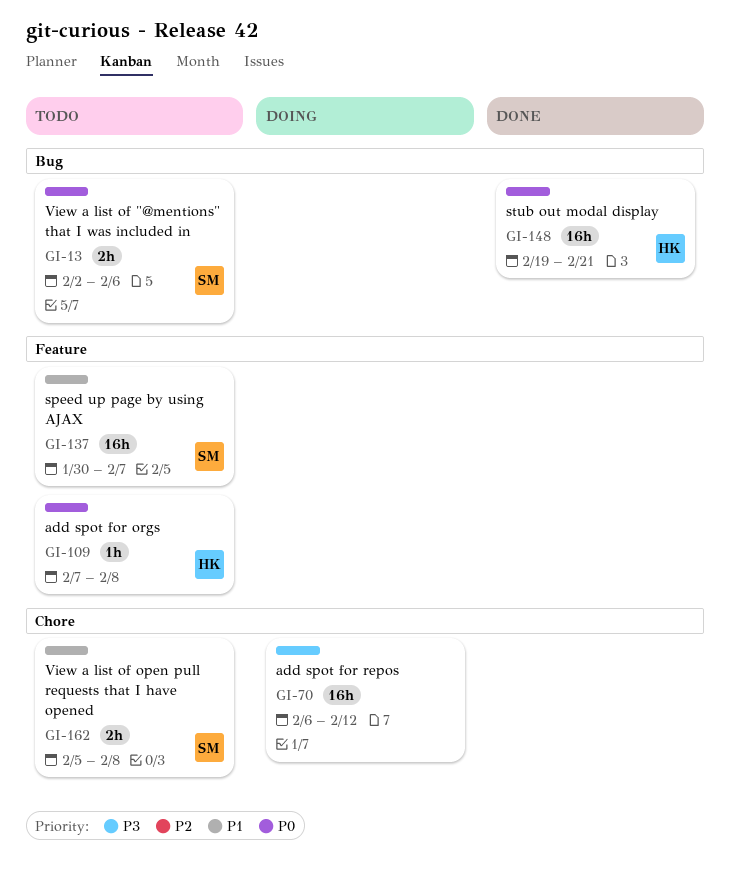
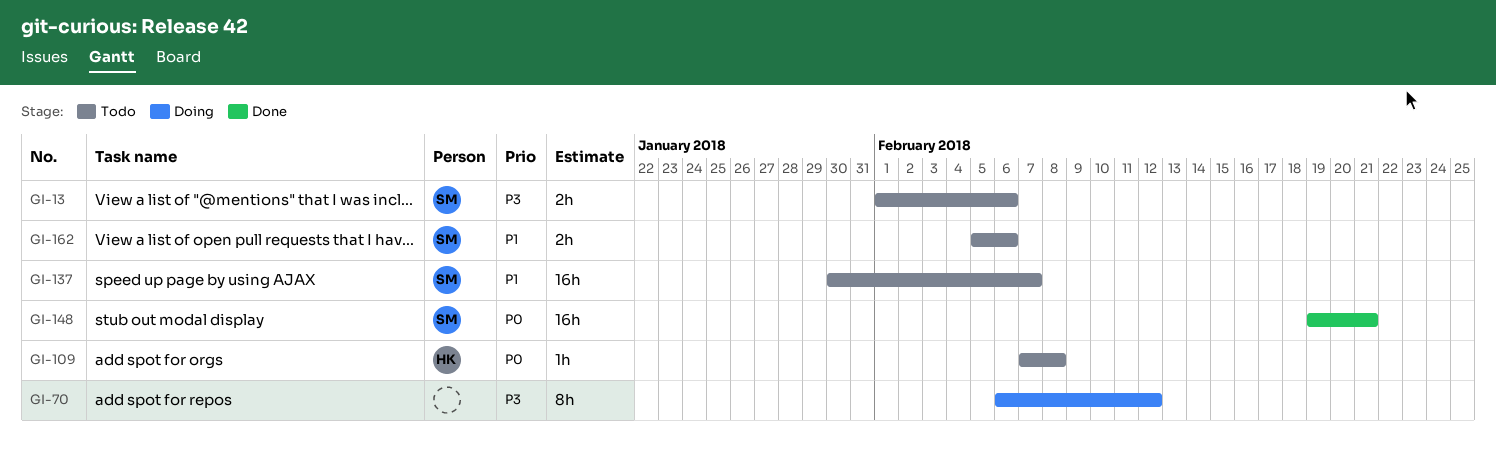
GI-13, priority: P0 -> P3
GI-13, start: Feb 2 -> Feb 1
GI-70, estimate: 16h -> 8h
GI-148, owner: HK -> SM
GI-162, due: Feb 8 -> Feb 6

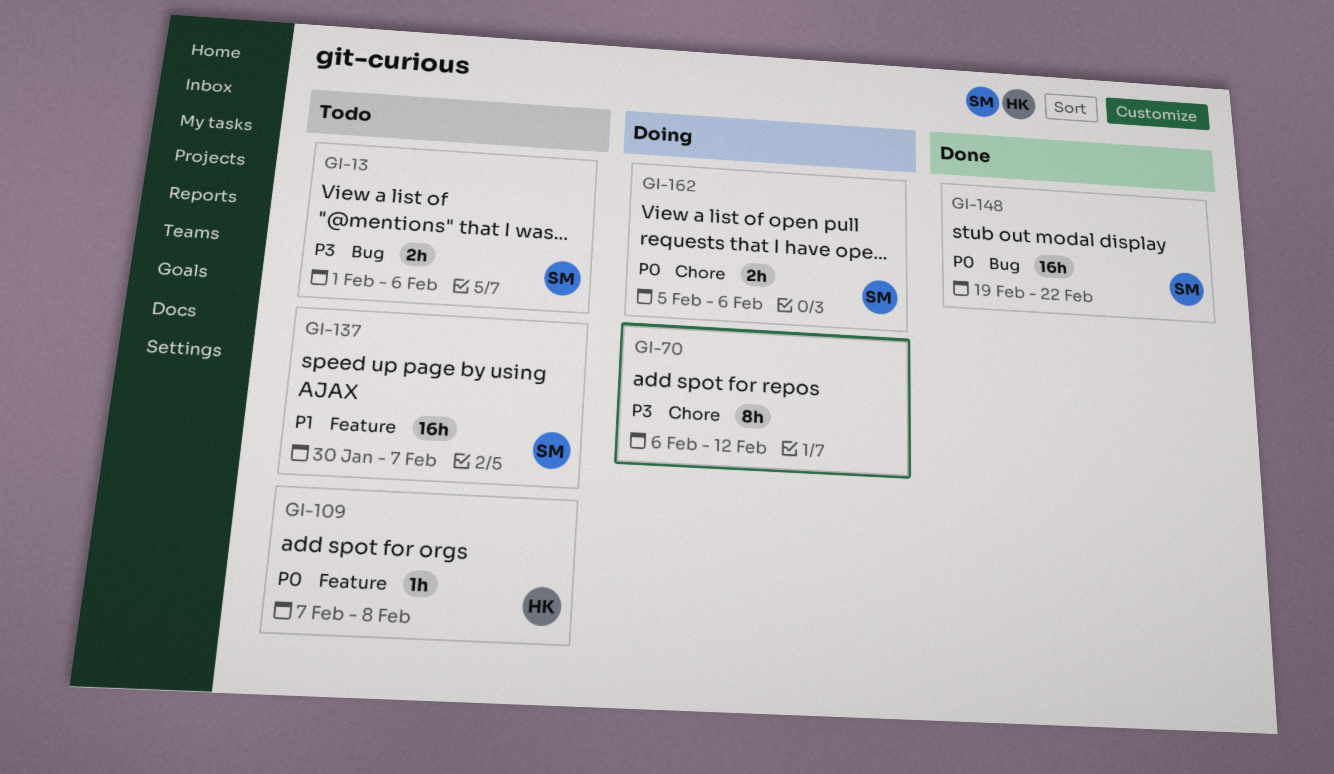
GI-148, due: Feb 21 -> Feb 22
GI-162, status: Todo -> Doing
GI-162, priority: P1 -> P0

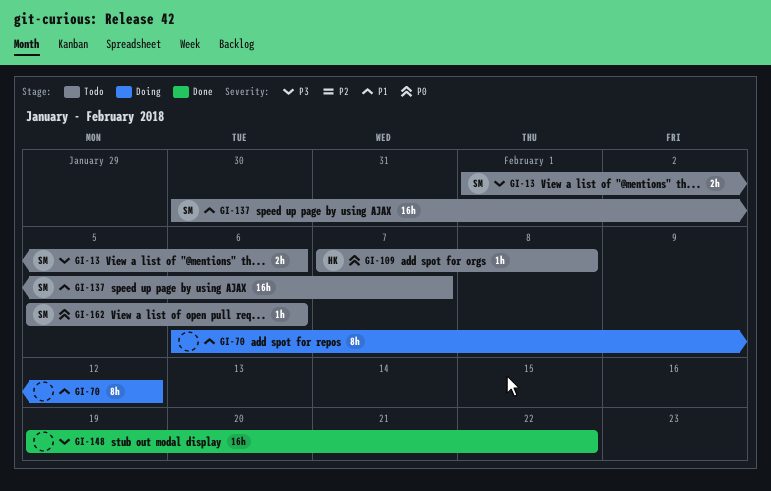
GI-70, priority: P3 -> P1
GI-148, owner: SM -> none
GI-148, priority: P0 -> P3
GI-162, status: Doing -> Todo
GI-162, estimate: 2h -> 1h

